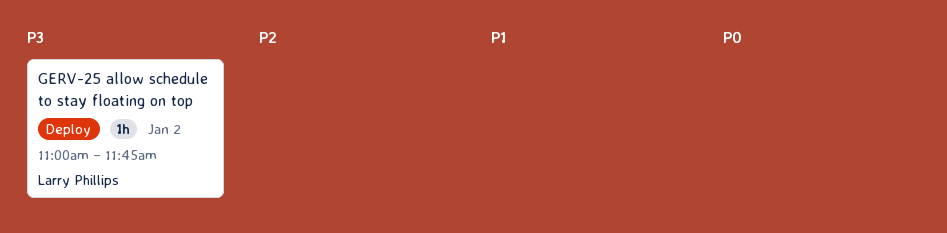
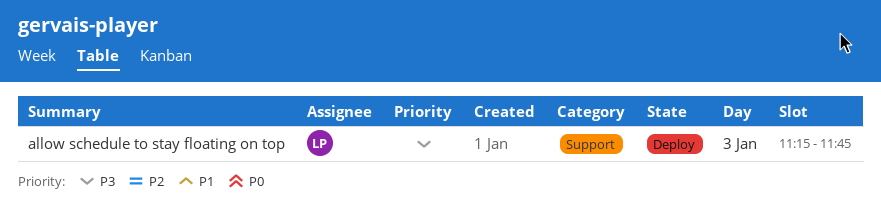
allow schedule to stay floating on top, day: Jan 2 -> Jan 3
allow schedule to stay floating on top, begins: 11:00 -> 11:15

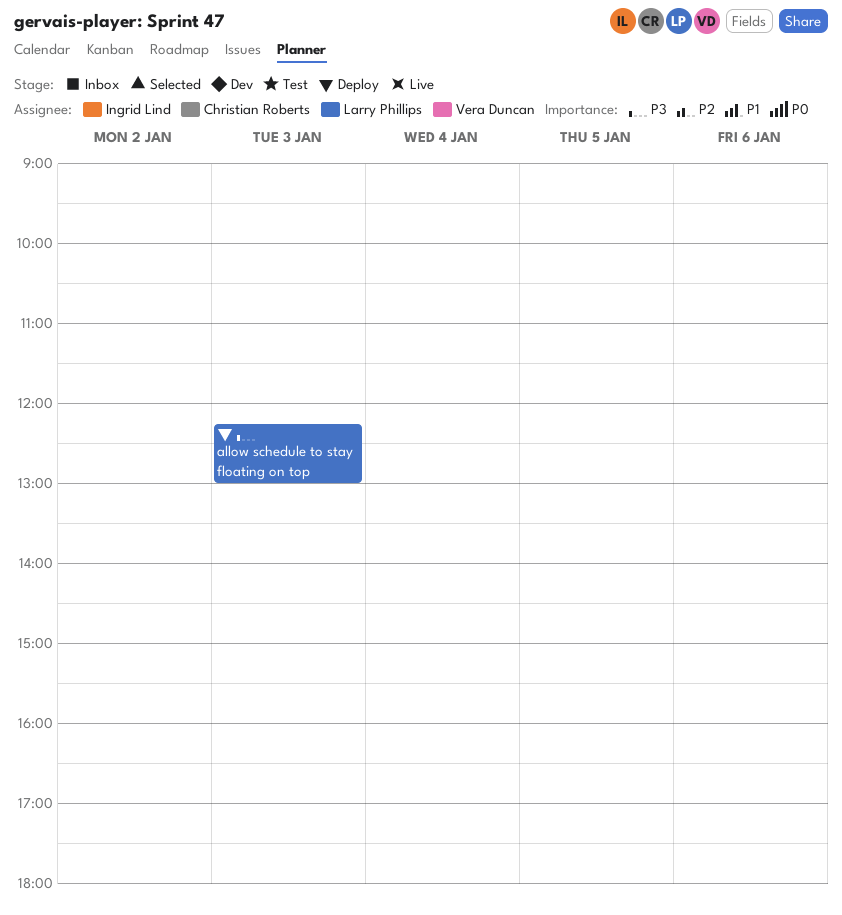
allow schedule to stay floating on top, begins: 11:15 -> 12:15
allow schedule to stay floating on top, ends: 11:45 -> 13:00

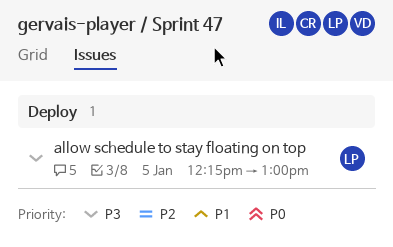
allow schedule to stay floating on top, day: Jan 3 -> Jan 5

